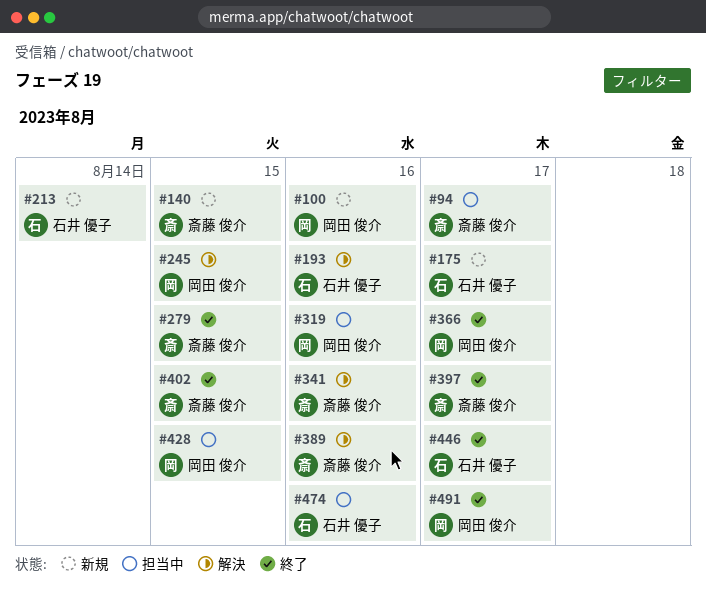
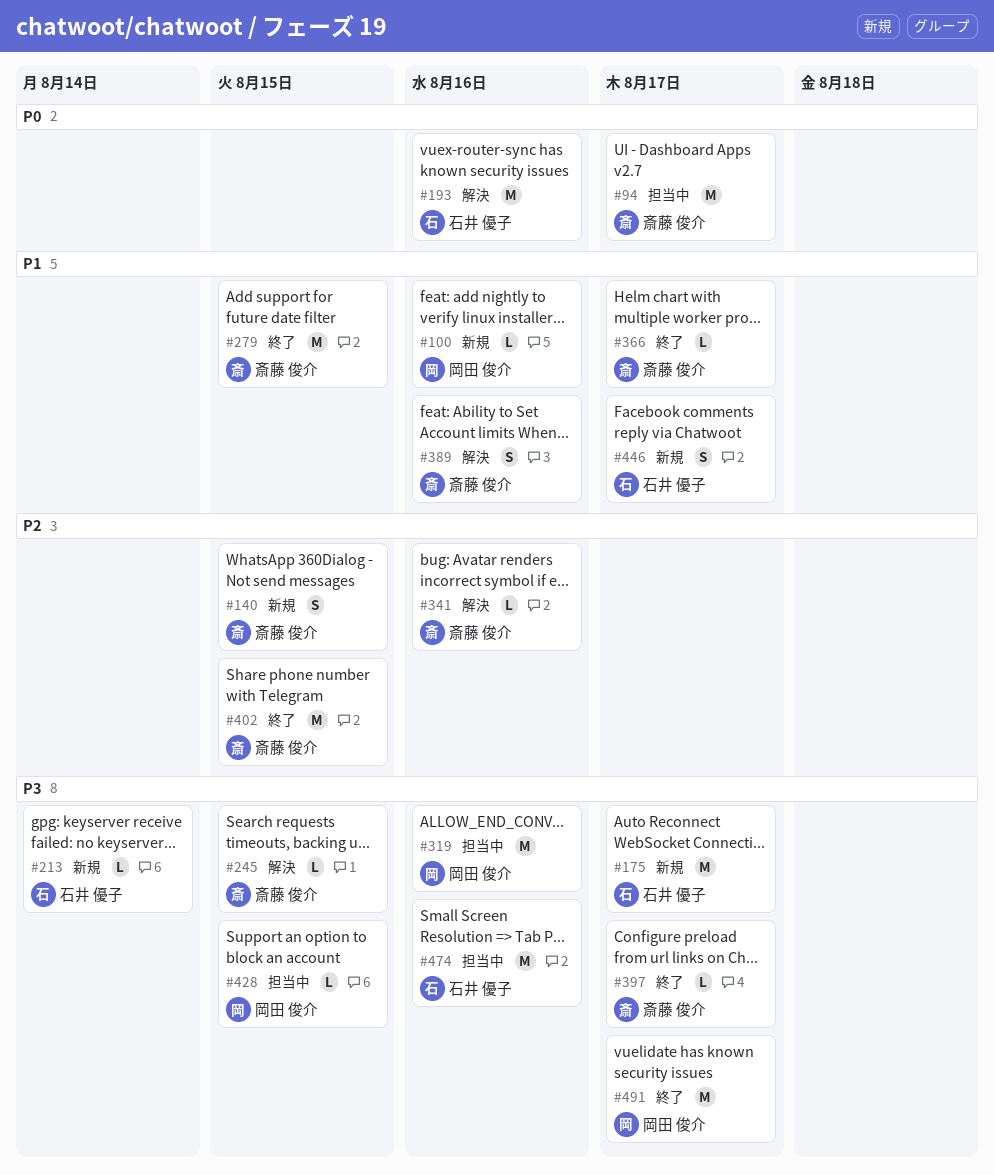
#245, owner: 岡田 俊介 -> 斎藤 俊介
#366, owner: 岡田 俊介 -> 斎藤 俊介
#446, status: 終了 -> 新規

